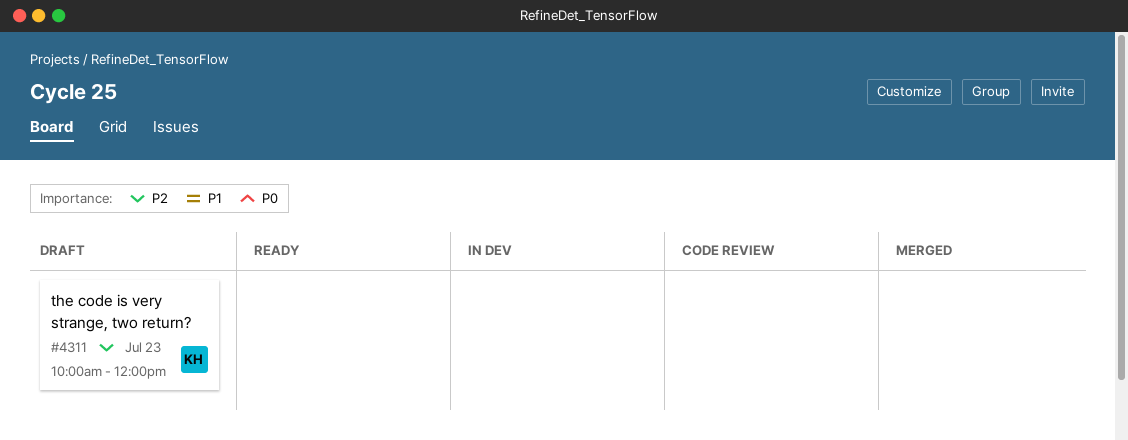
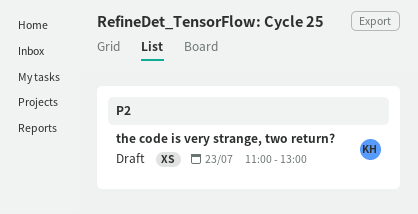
the code is very strange, two return?, begins: 10:00 -> 11:00
the code is very strange, two return?, ends: 12:00 -> 13:00

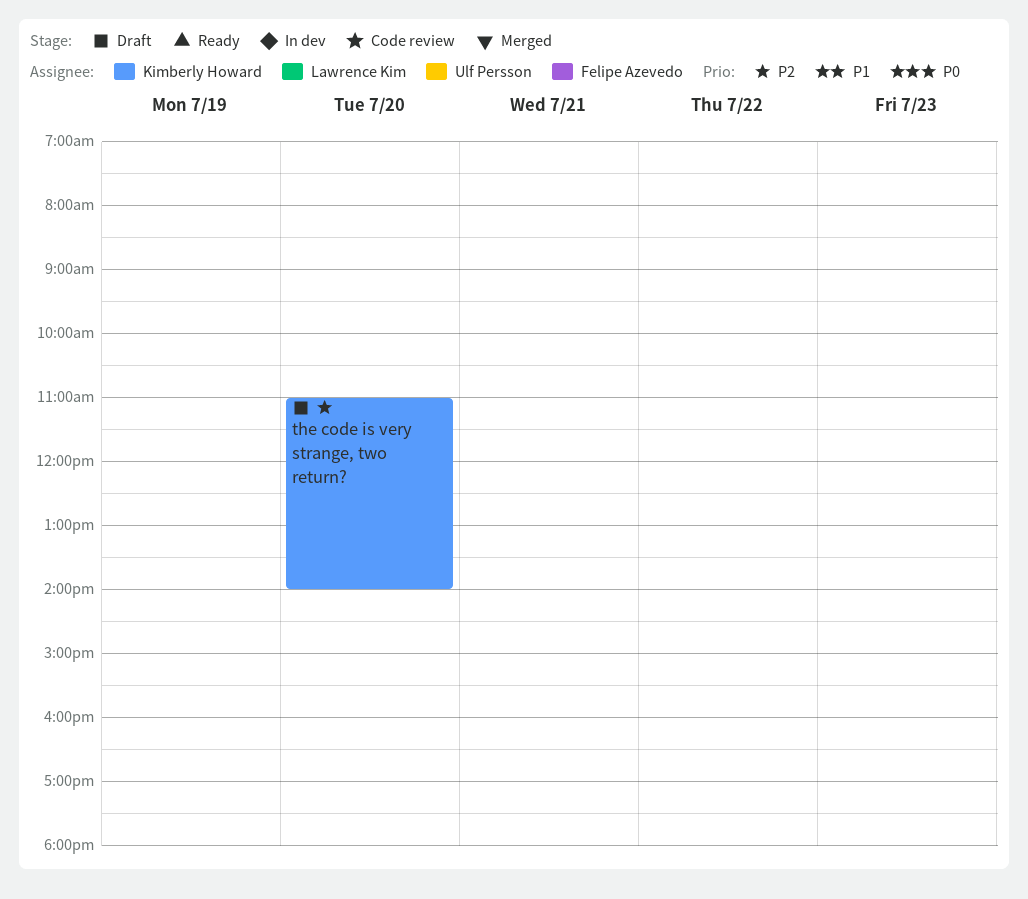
the code is very strange, two return?, day: Jul 23 -> Jul 20
the code is very strange, two return?, ends: 13:00 -> 14:00

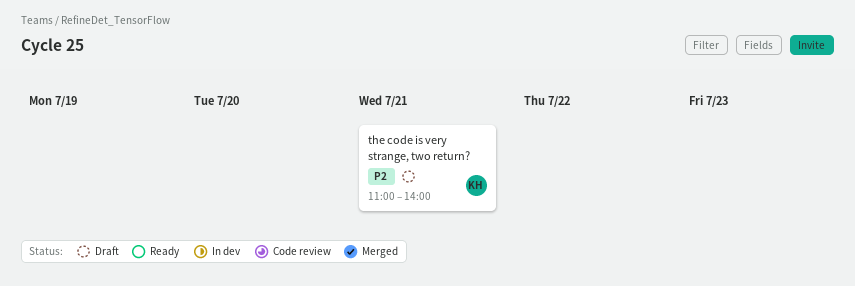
the code is very strange, two return?, day: Jul 20 -> Jul 21

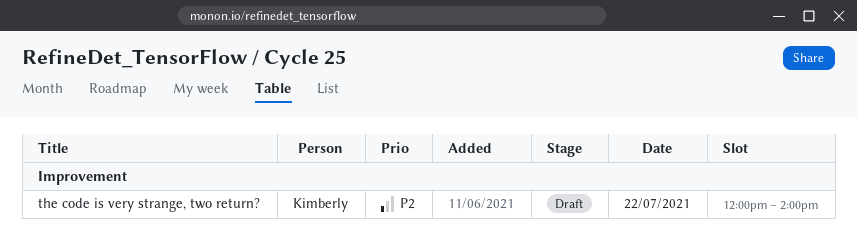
the code is very strange, two return?, day: Jul 21 -> Jul 22
the code is very strange, two return?, begins: 11:00 -> 12:00

